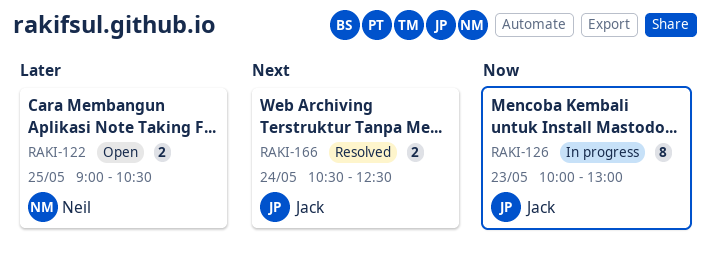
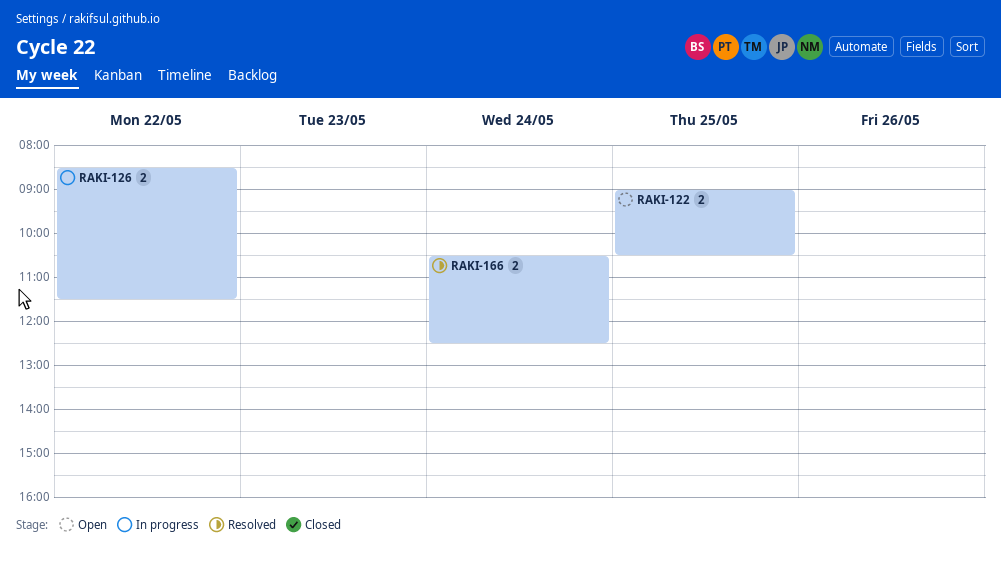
RAKI-126, estimate: 8 -> 2
RAKI-126, day: May 23 -> May 22
RAKI-126, begins: 10:00 -> 08:30
RAKI-126, ends: 13:00 -> 11:30

